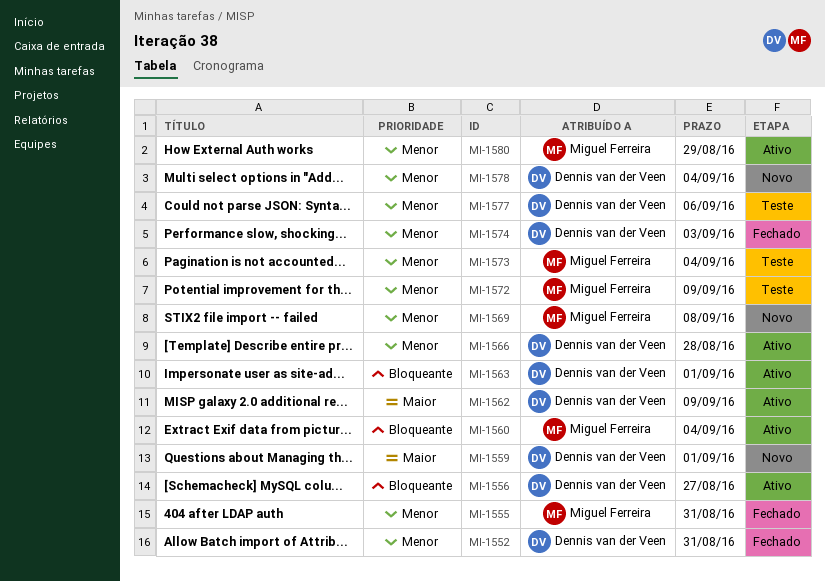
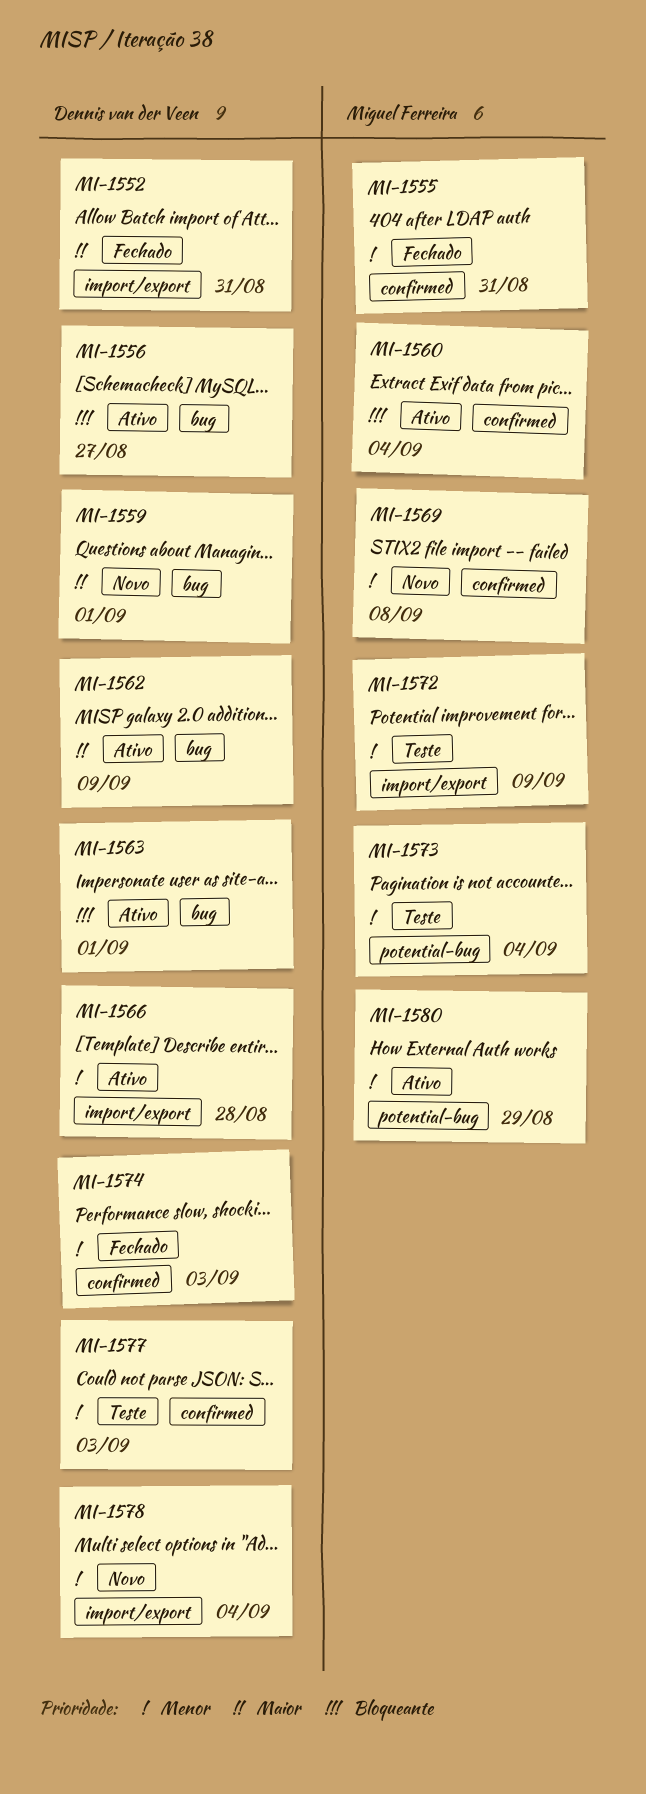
MI-1552, priority: Menor -> Maior
MI-1577, due: Sep 6 -> Sep 3

